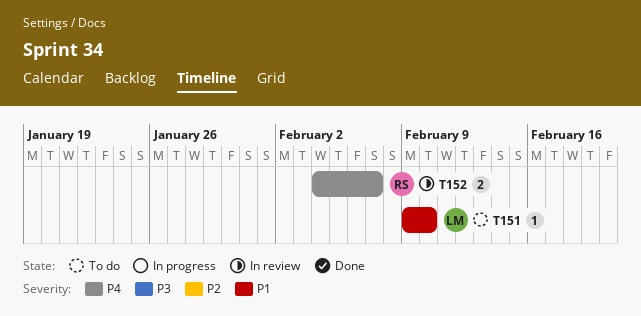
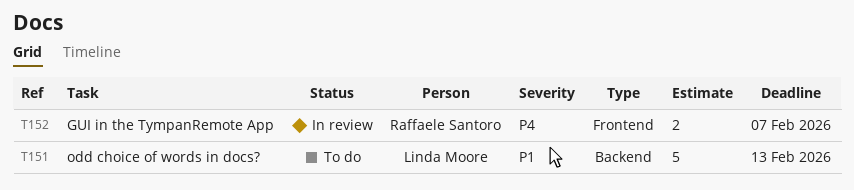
T151, estimate: 1 -> 5
T151, due: Feb 10 -> Feb 13

